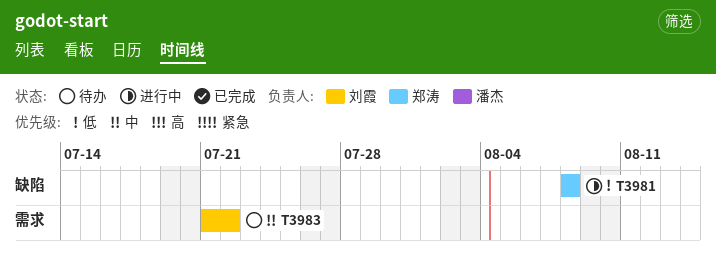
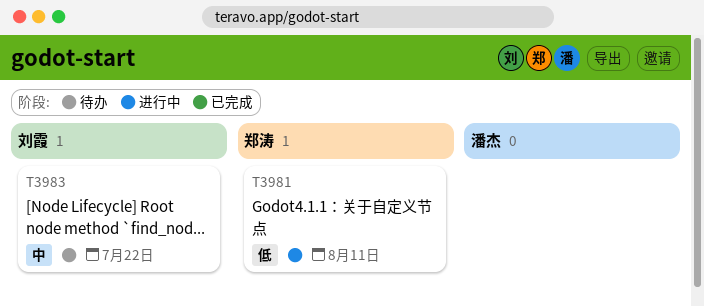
T3981, due: Aug 8 -> Aug 11

